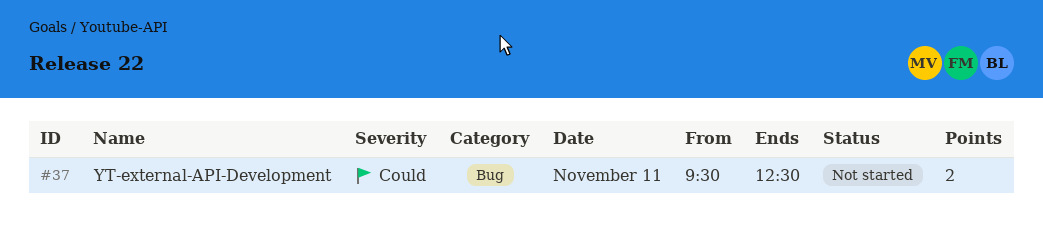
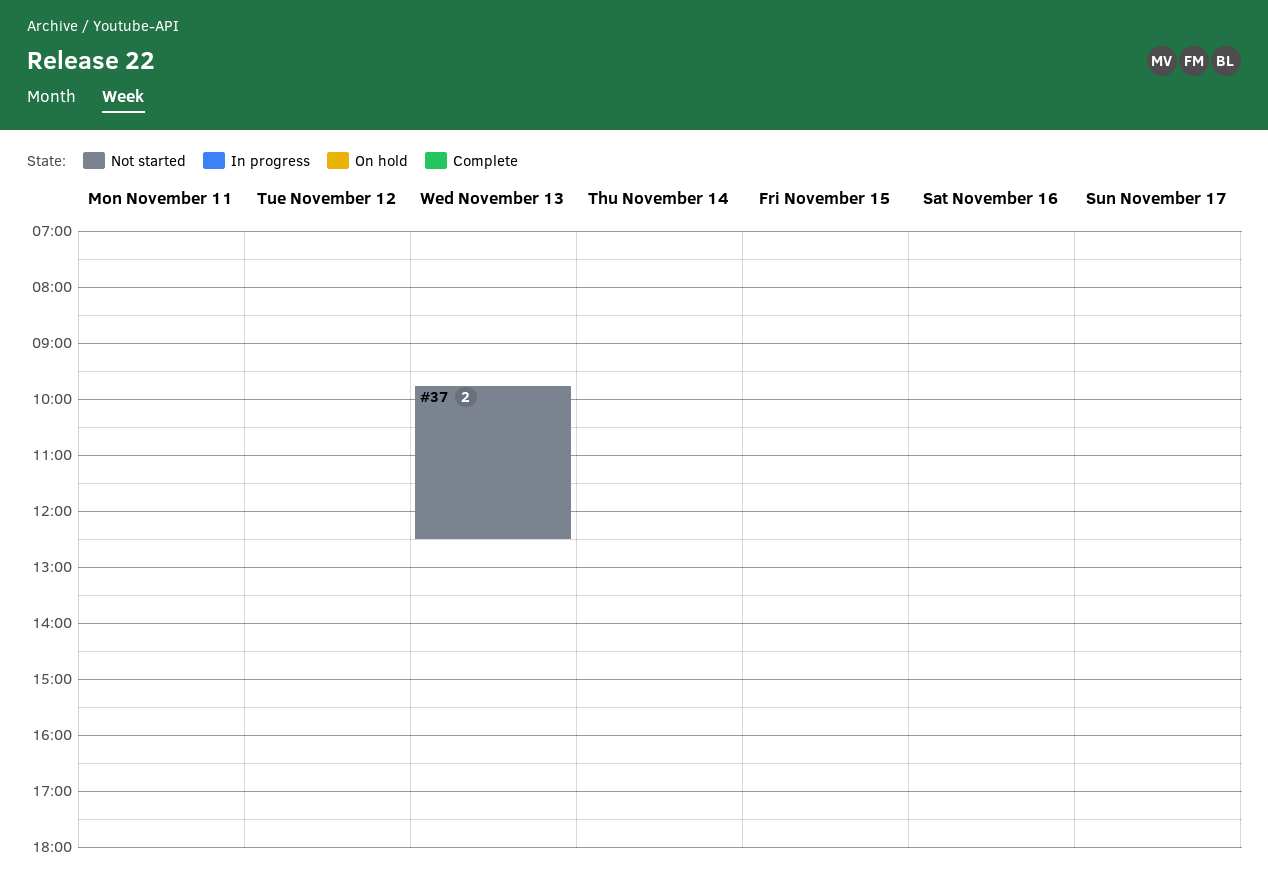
#37, day: Nov 11 -> Nov 13
#37, begins: 09:30 -> 09:45

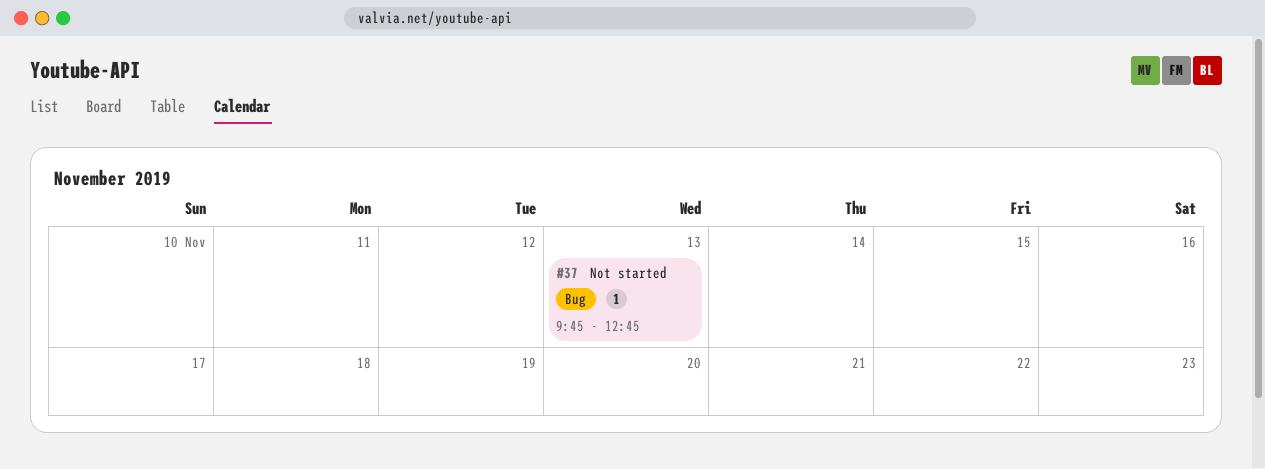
#37, estimate: 2 -> 1
#37, ends: 12:30 -> 12:45

